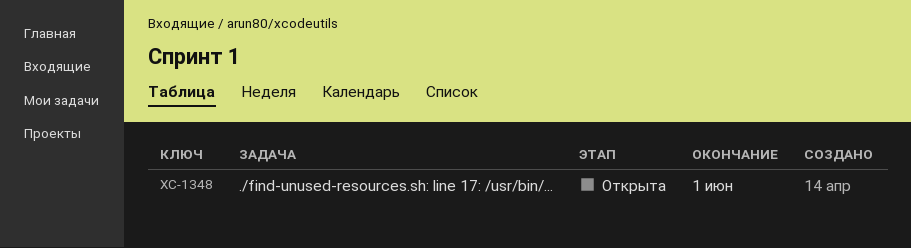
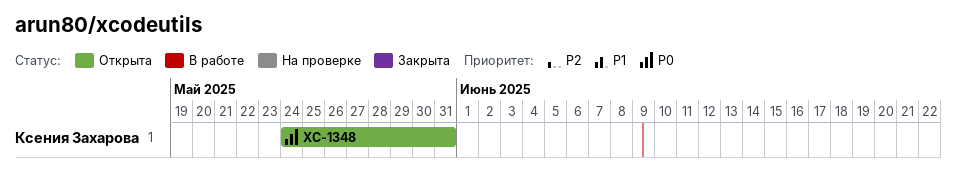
XC-1348, due: Jun 1 -> May 31

